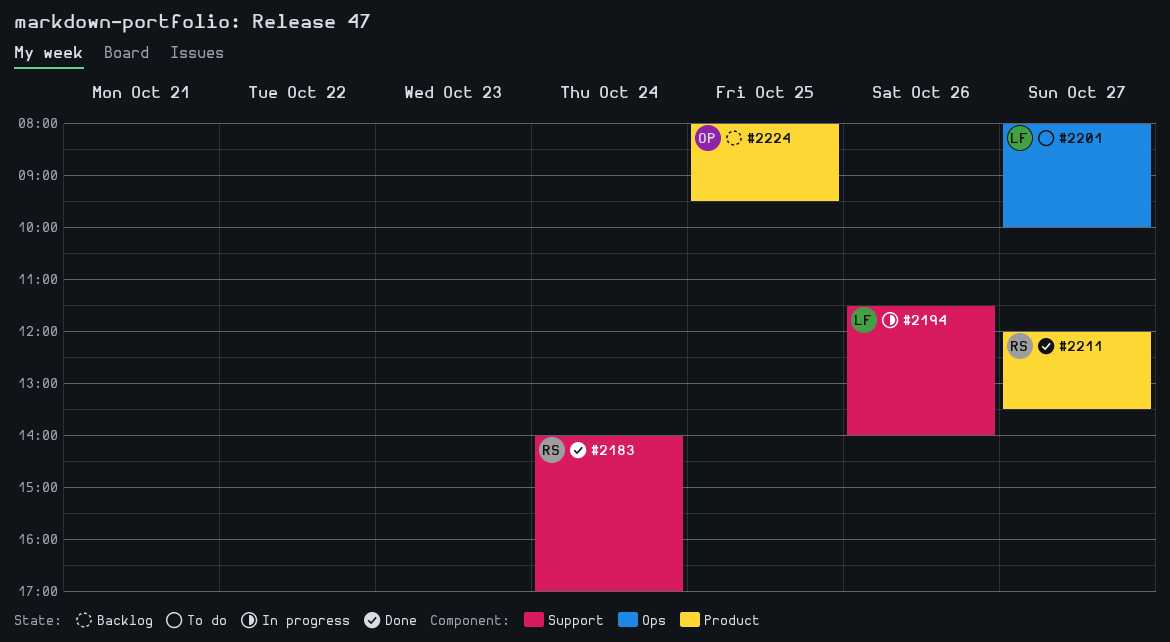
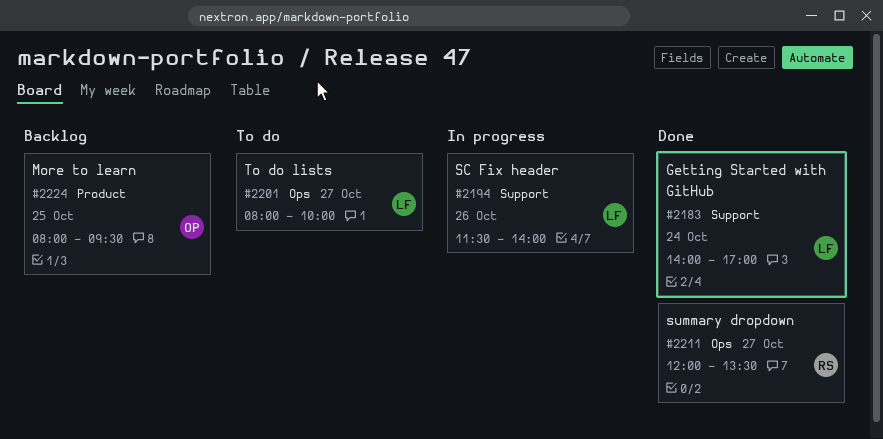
#2183, owner: RS -> LF
#2211, label: Product -> Ops

